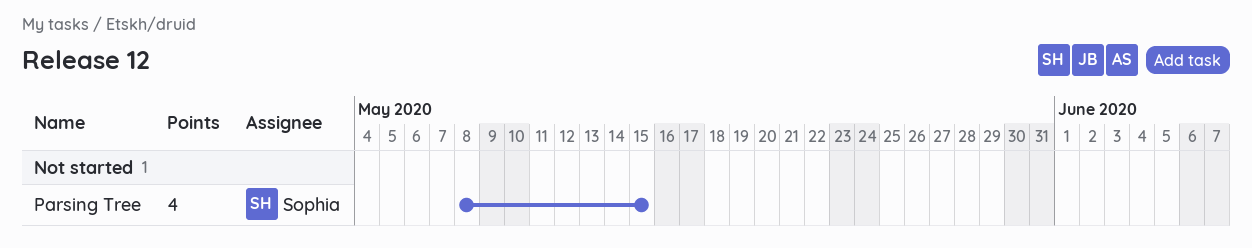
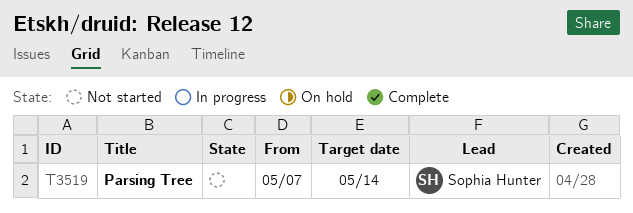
Parsing Tree, start: May 8 -> May 7
Parsing Tree, due: May 15 -> May 14

